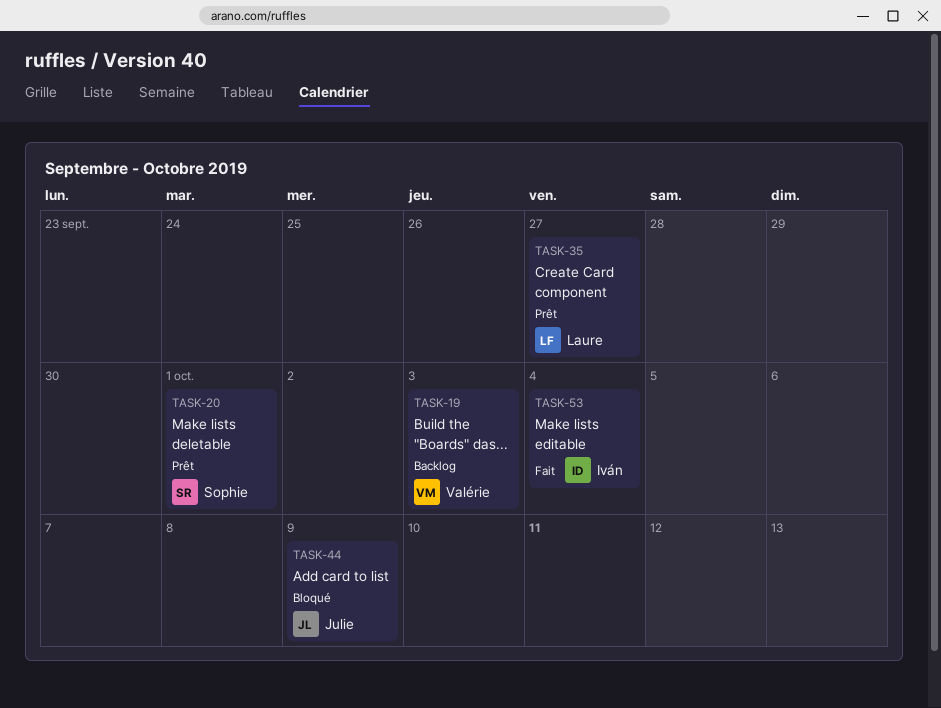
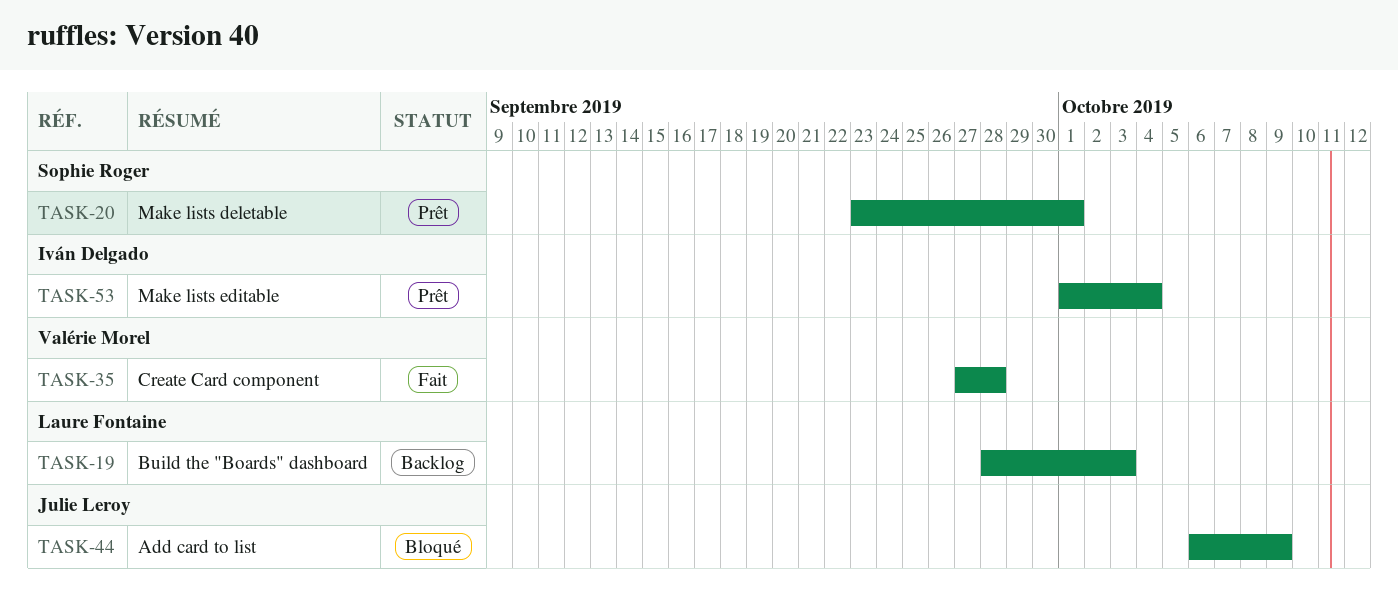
TASK-19, owner: Valérie Morel -> Laure Fontaine
TASK-35, status: Prêt -> Fait
TASK-35, owner: Laure Fontaine -> Valérie Morel
TASK-35, due: Sep 27 -> Sep 28
TASK-53, status: Fait -> Prêt

